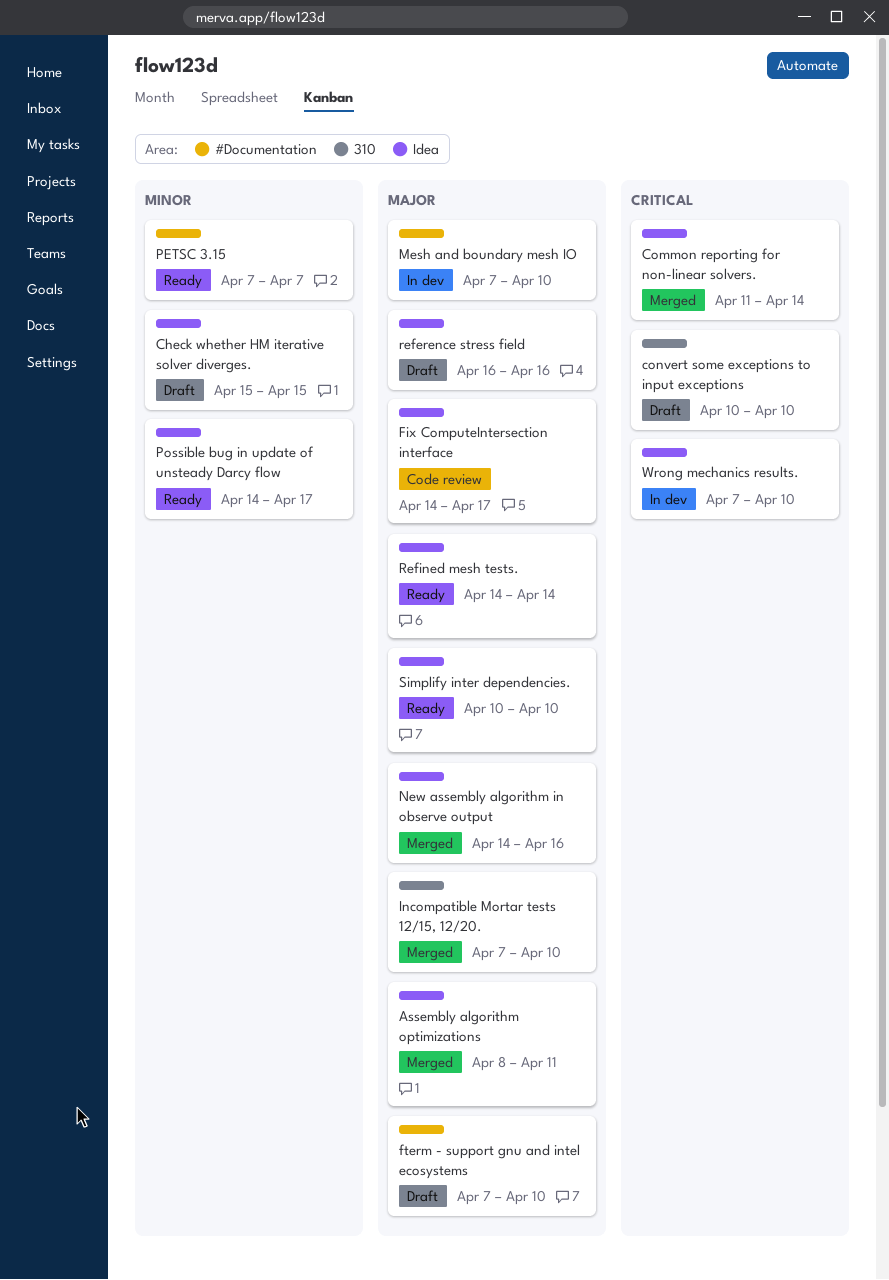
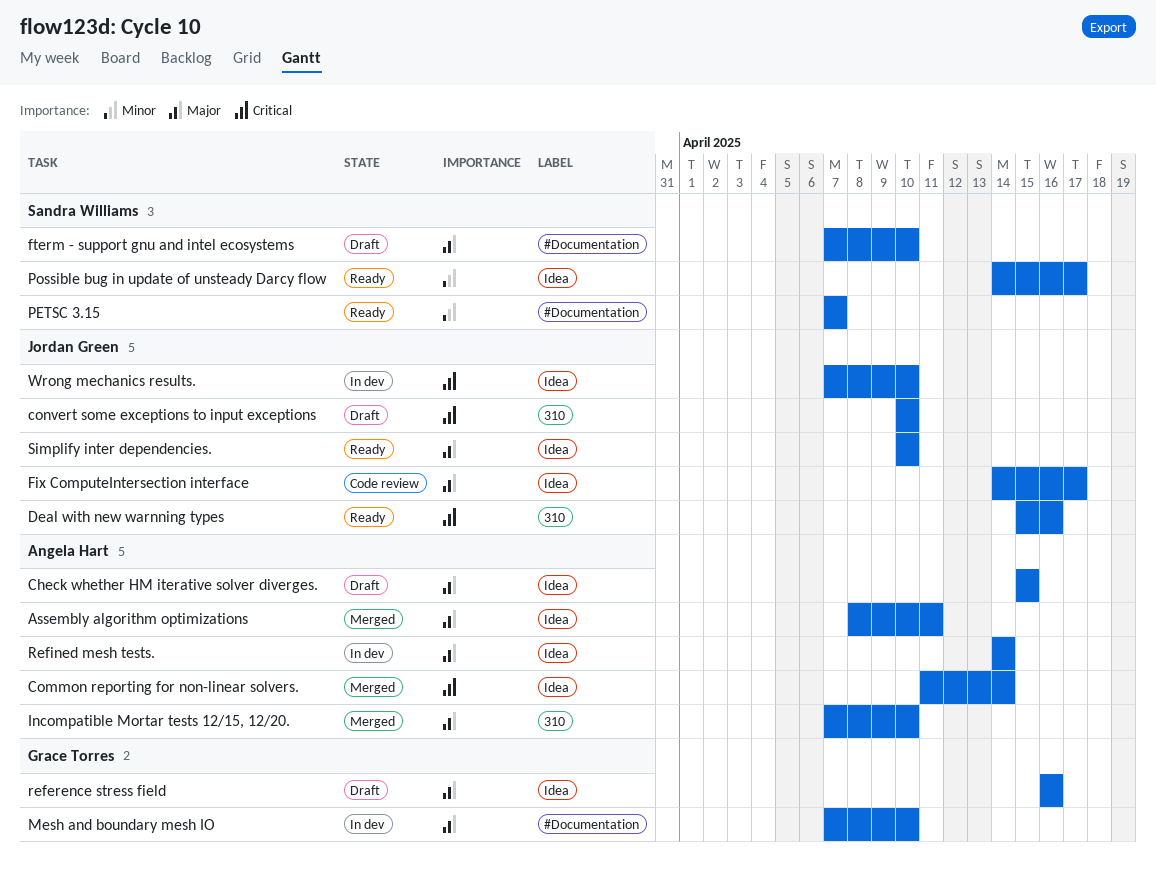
Check whether HM iterative solver diverges., priority: Minor -> Major
Deal with new warnning types: none -> present
New assembly algorithm in observe output: present -> none
Refined mesh tests., status: Ready -> In dev

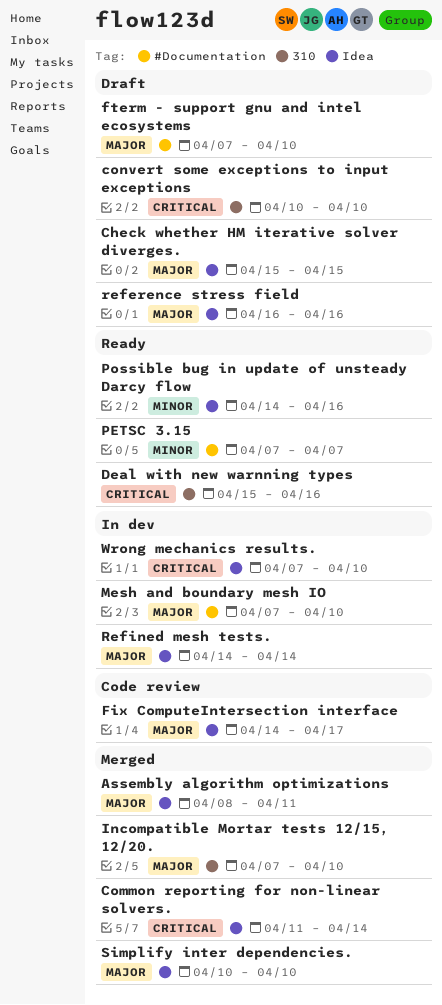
Possible bug in update of unsteady Darcy flow, due: Apr 17 -> Apr 16
Simplify inter dependencies., status: Ready -> Merged

